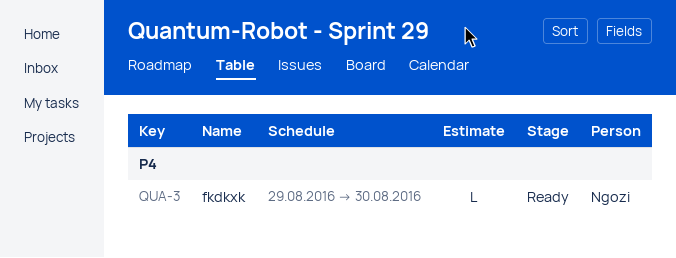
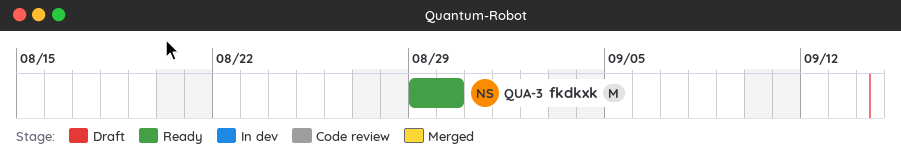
QUA-3, estimate: L -> M

